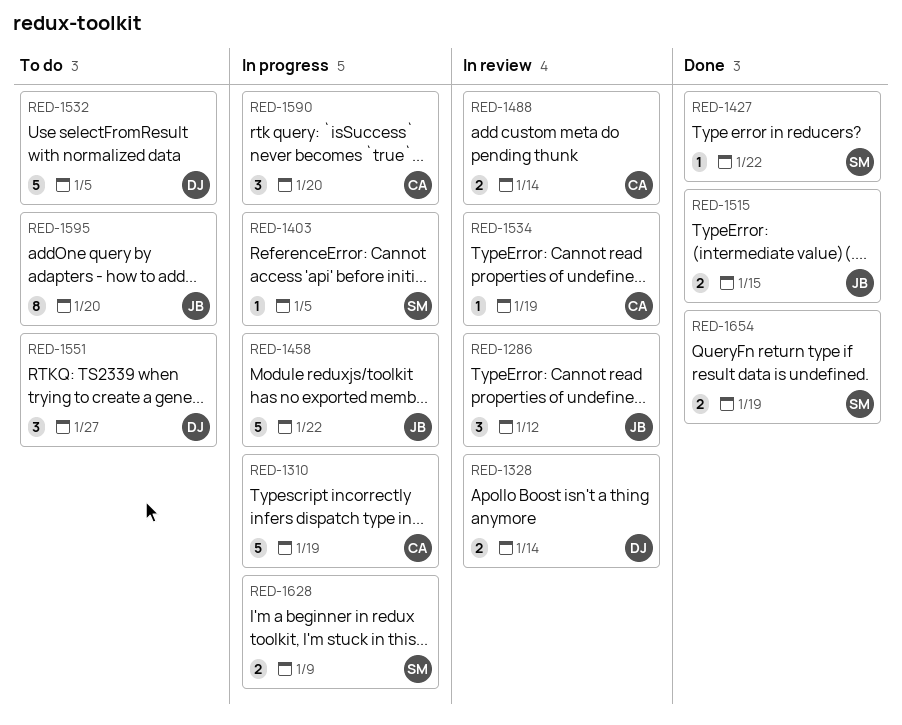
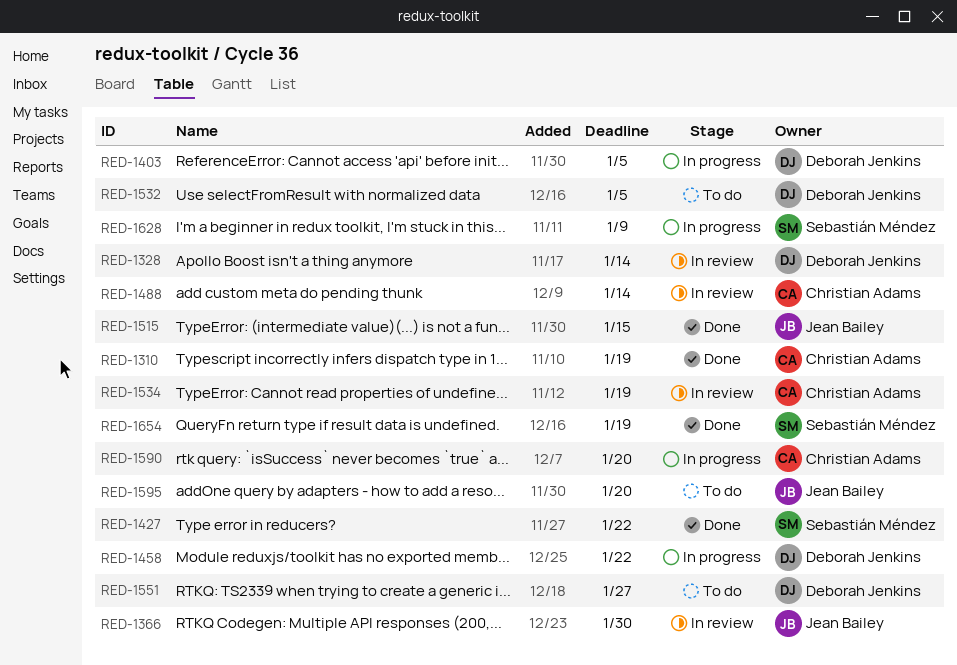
RED-1286: present -> none
RED-1310, status: In progress -> Done
RED-1366: none -> present
RED-1403, owner: Sebastián Méndez -> Deborah Jenkins
RED-1458, owner: Jean Bailey -> Deborah Jenkins

